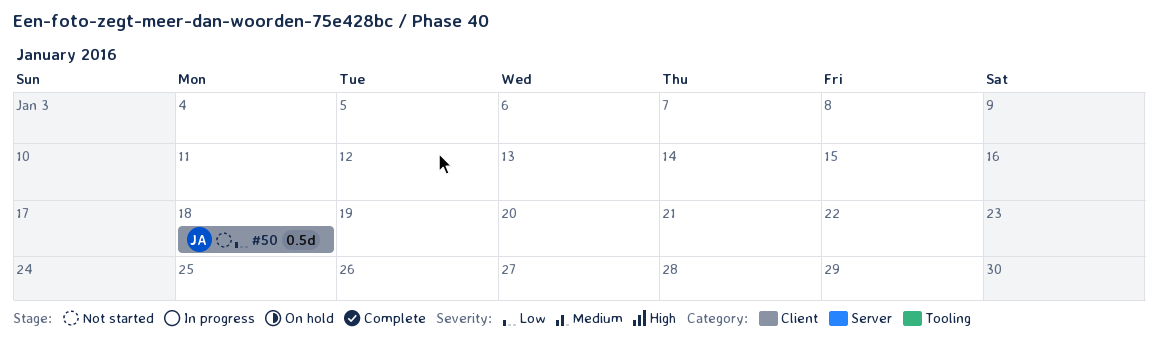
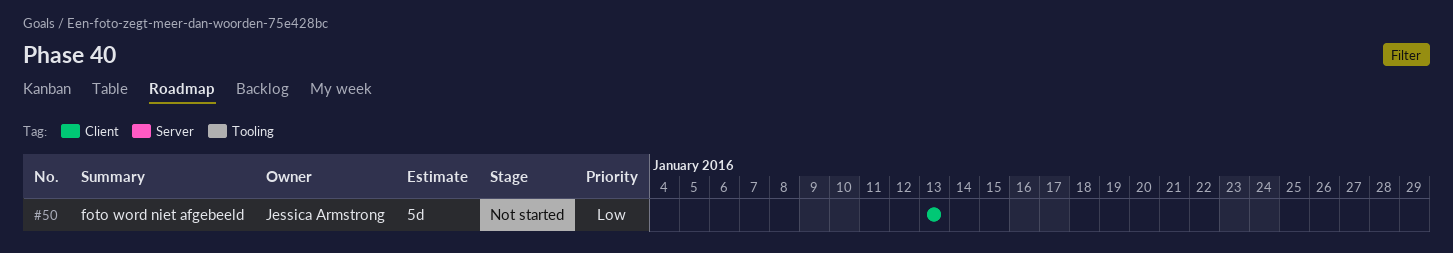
#50, estimate: 0.5d -> 5d
#50, start: Jan 18 -> Jan 13
#50, due: Jan 18 -> Jan 13

